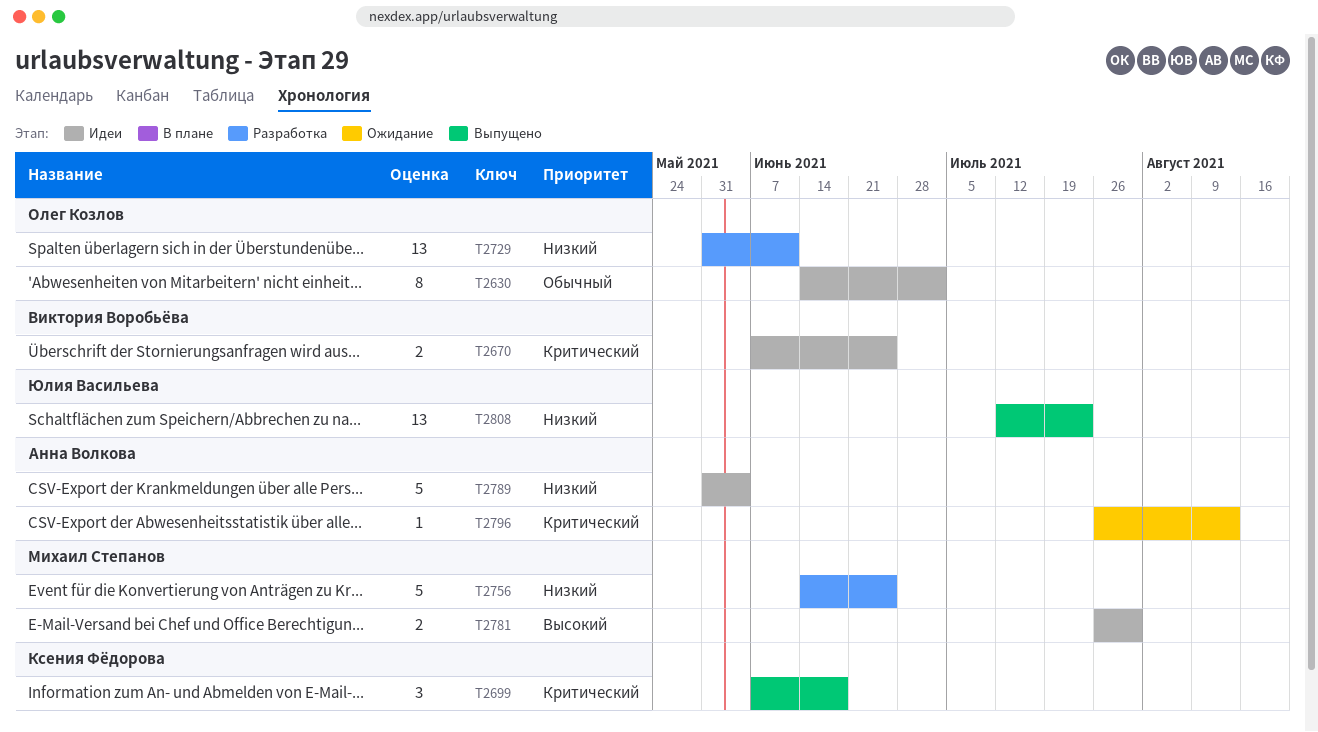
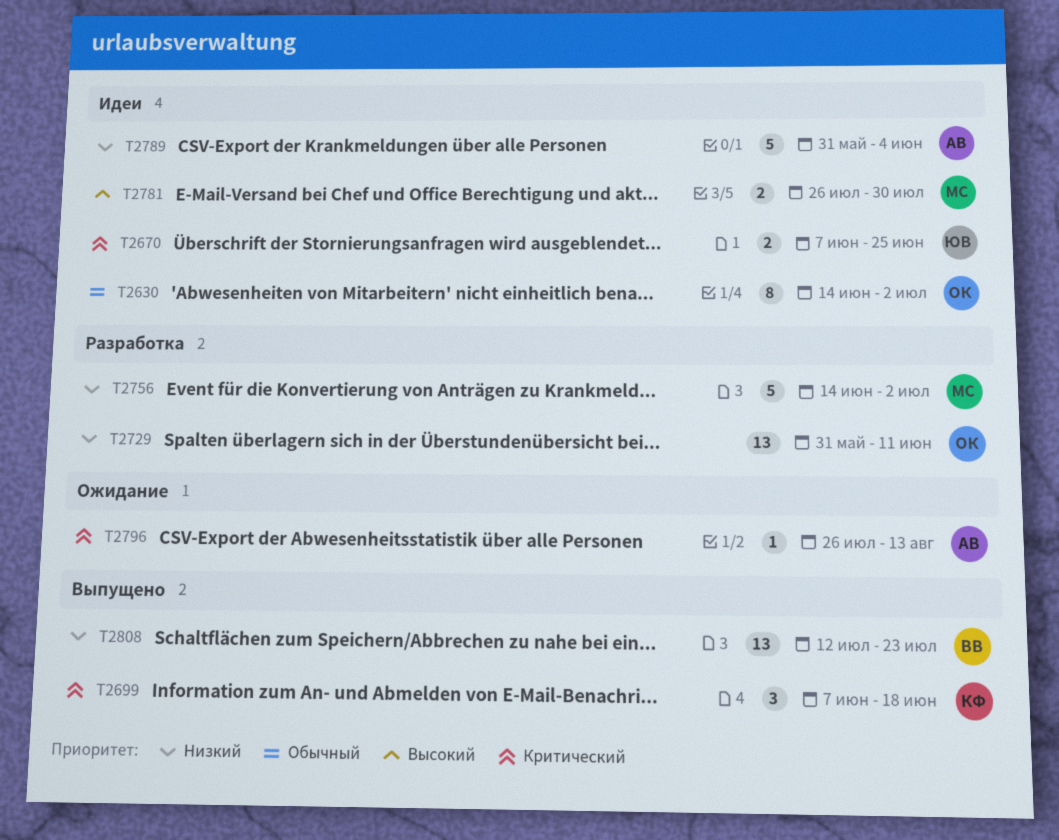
T2670, owner: Виктория Воробьёва -> Юлия Васильева
T2756, due: Jun 25 -> Jul 2
T2808, owner: Юлия Васильева -> Виктория Воробьёва

